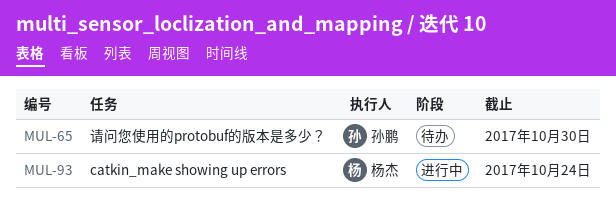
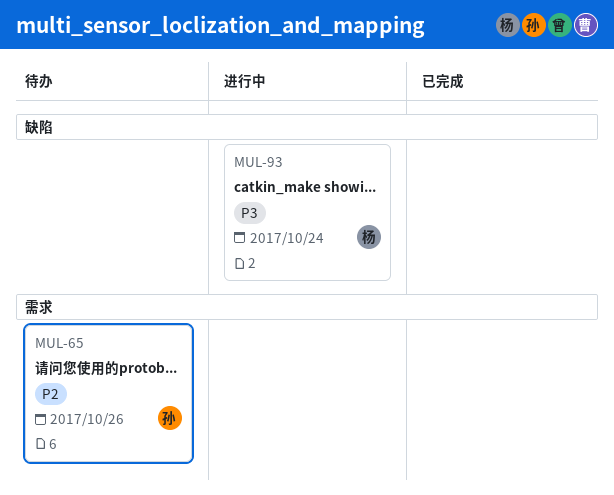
MUL-65, due: Oct 30 -> Oct 26

